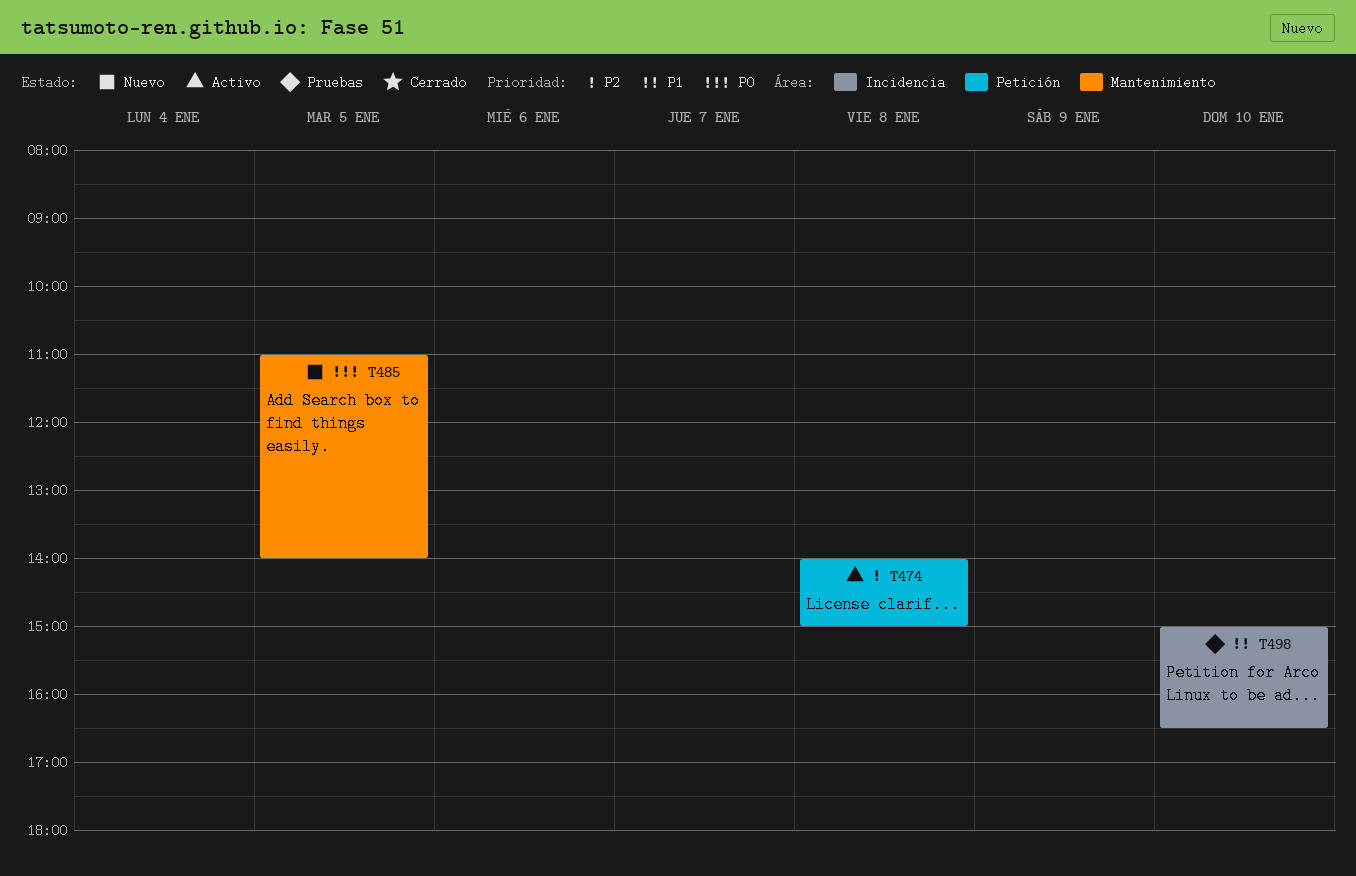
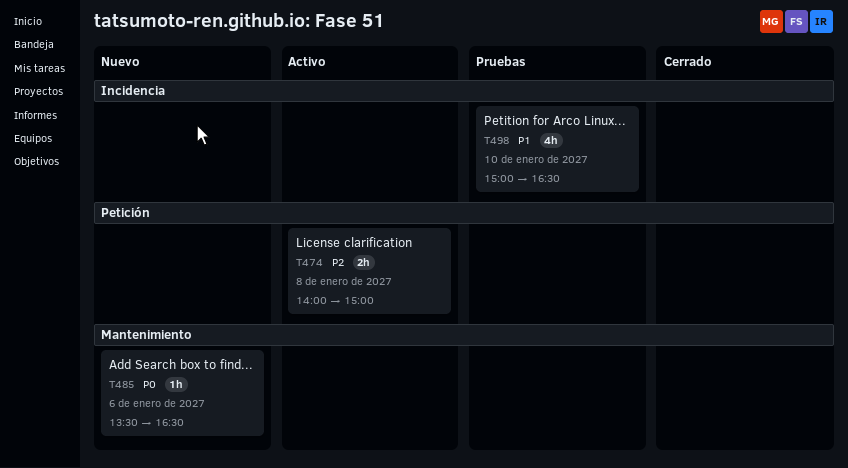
T485, day: Jan 5 -> Jan 6
T485, begins: 11:00 -> 13:30
T485, ends: 14:00 -> 16:30

